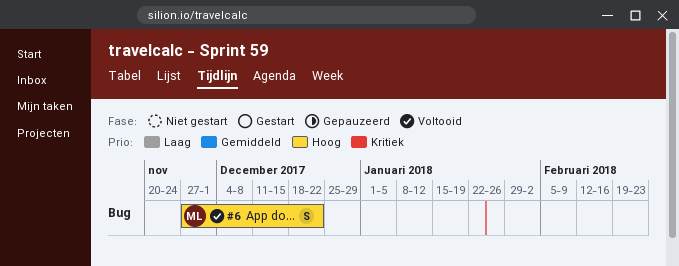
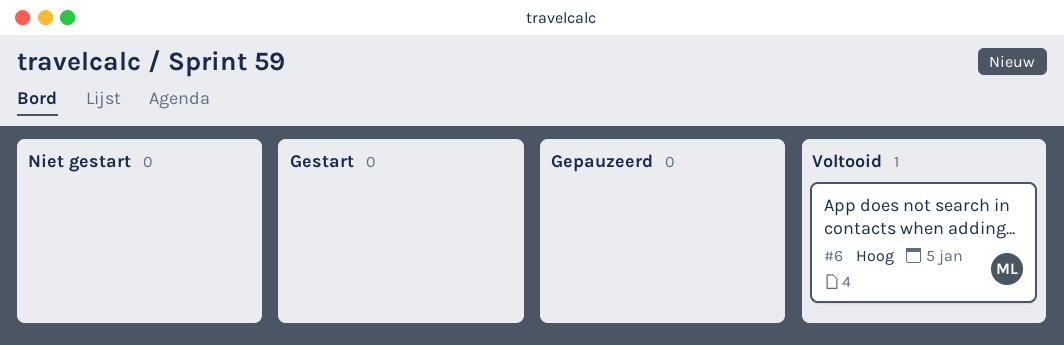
#6, due: Dec 22 -> Jan 5

